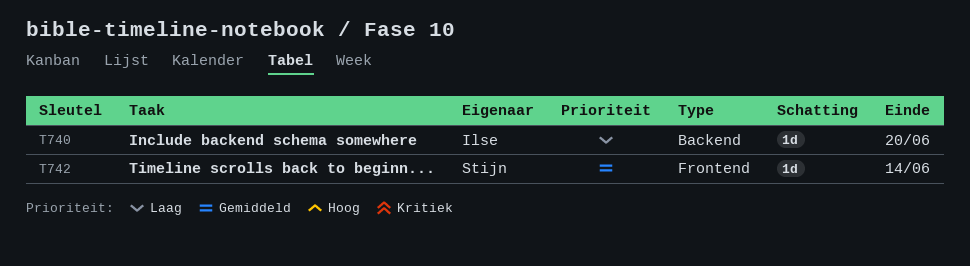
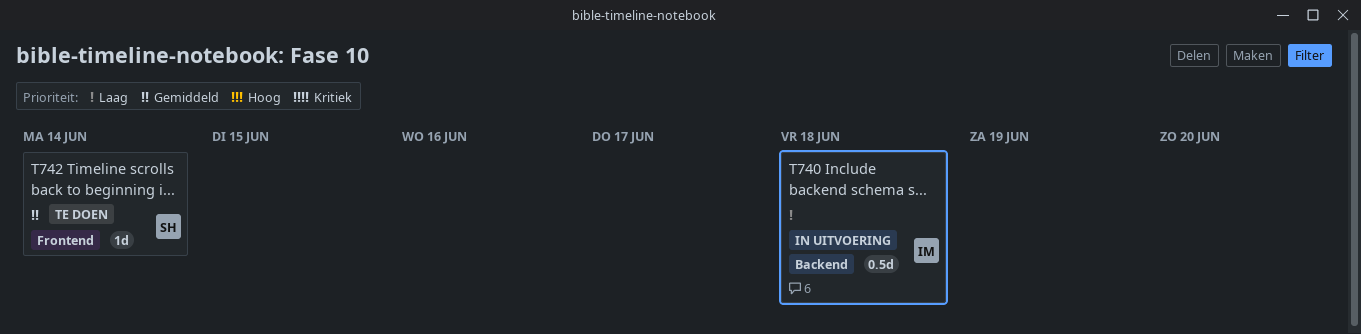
T740, estimate: 1d -> 0.5d
T740, due: Jun 20 -> Jun 18

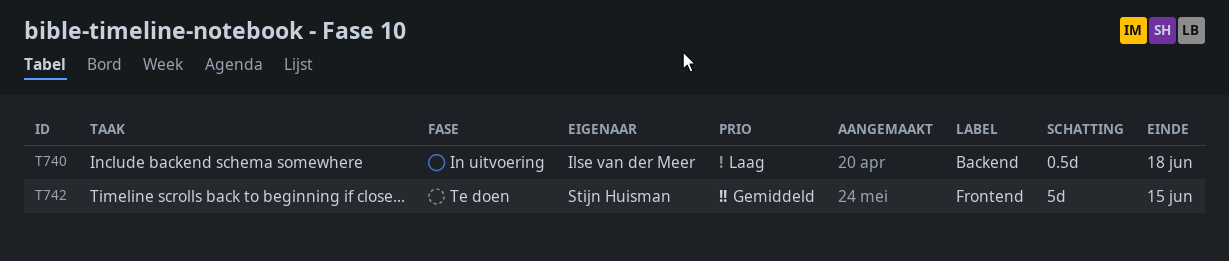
T742, estimate: 1d -> 5d
T742, due: Jun 14 -> Jun 15

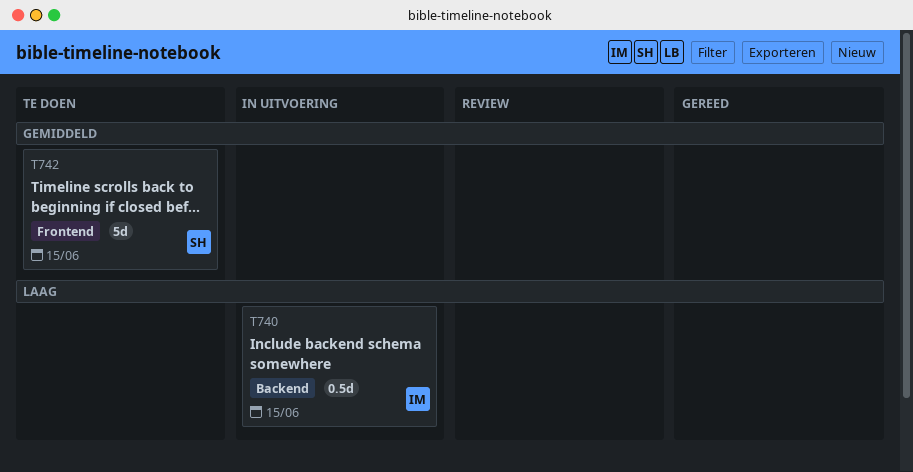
T740, due: Jun 18 -> Jun 15

